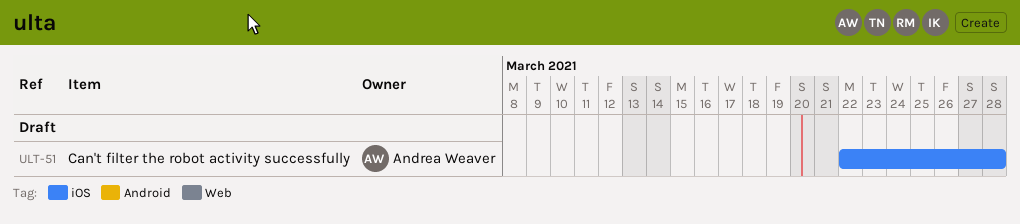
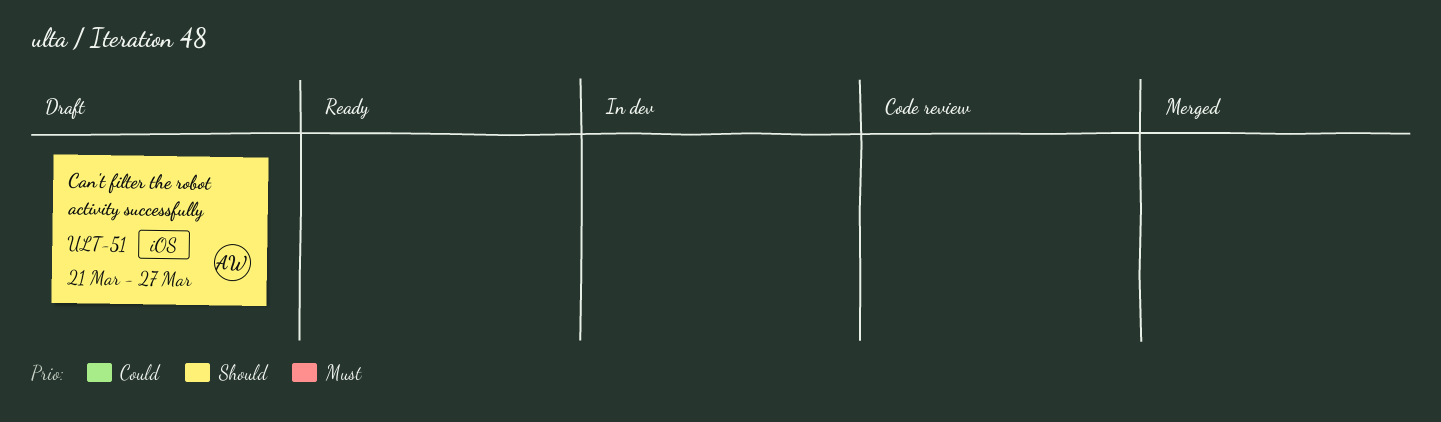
ULT-51, start: Mar 22 -> Mar 21
ULT-51, due: Mar 28 -> Mar 27

